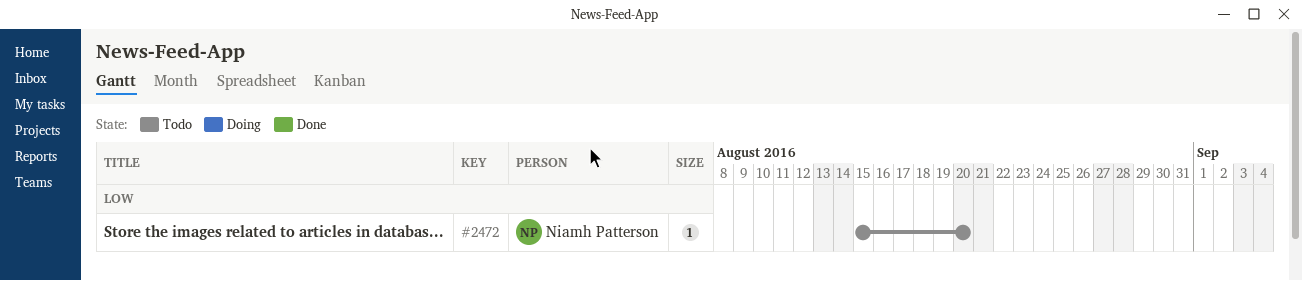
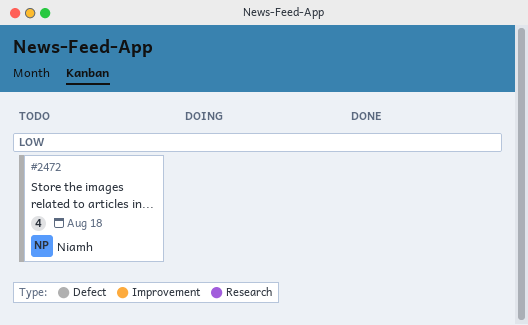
#2472, estimate: 1 -> 4
#2472, due: Aug 20 -> Aug 18

